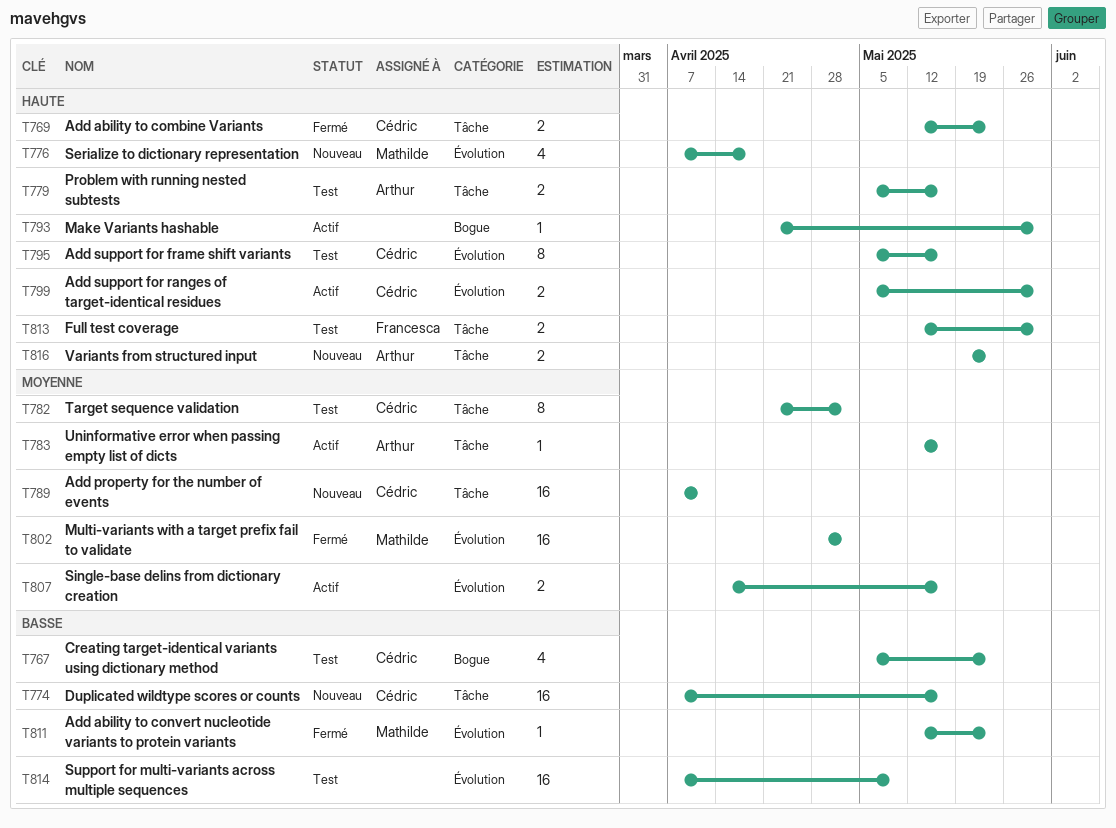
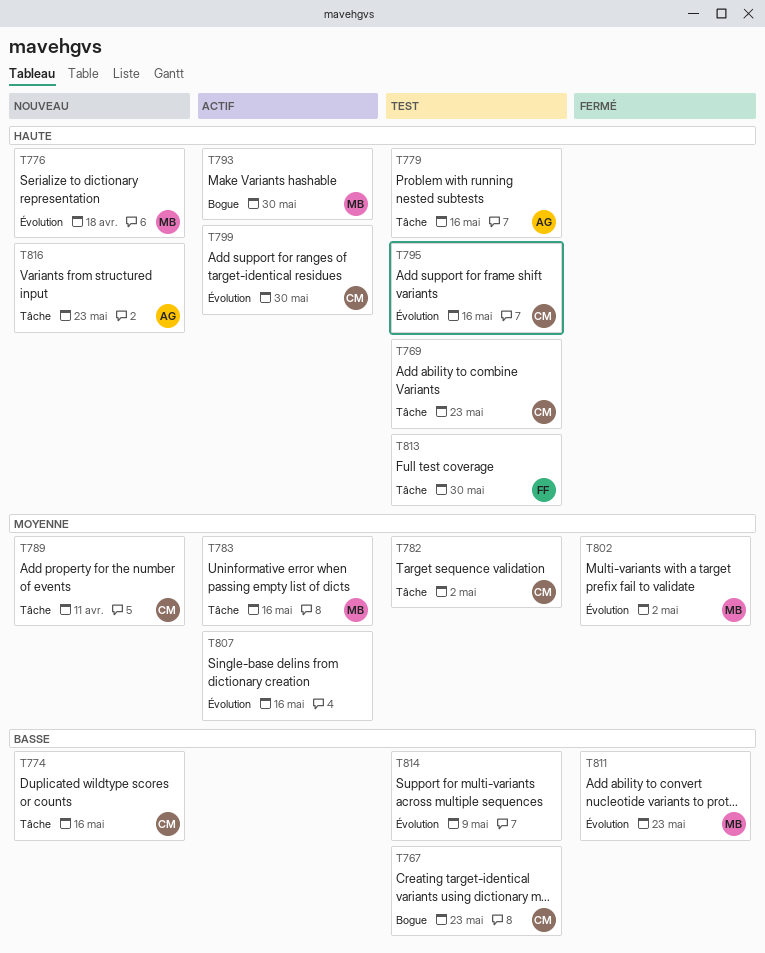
T769, status: Fermé -> Test
T783, owner: Arthur -> Mathilde
T793, owner: none -> Mathilde

